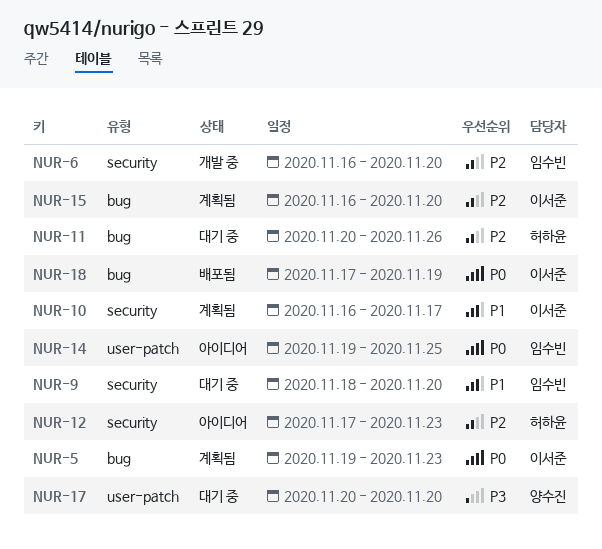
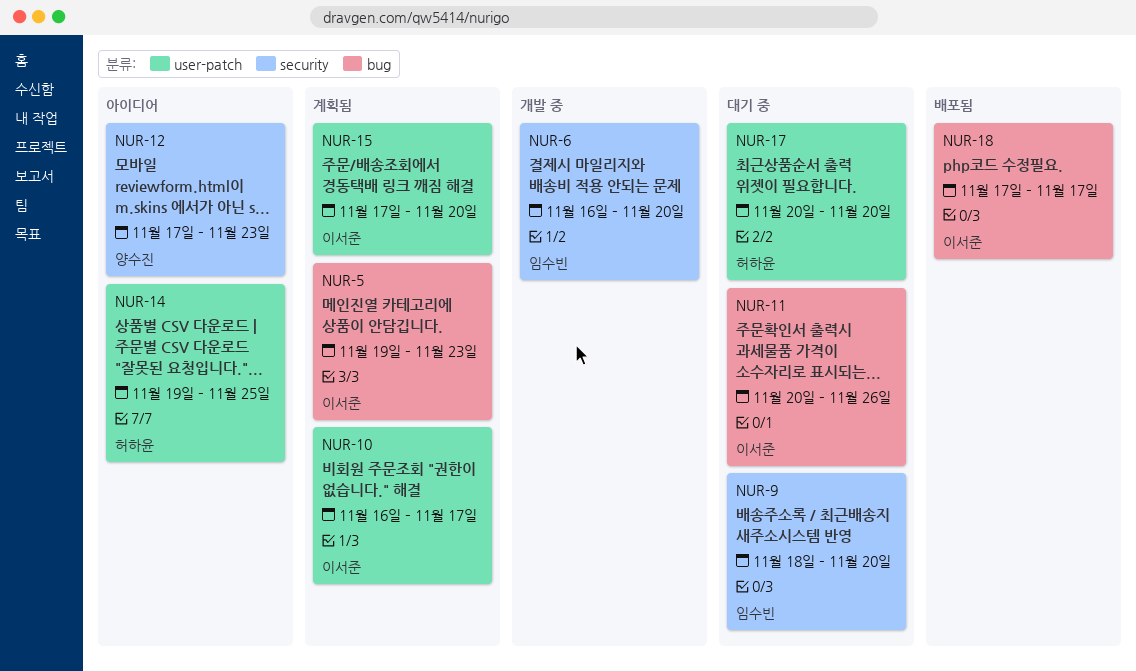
NUR-10, label: security -> user-patch
NUR-11, owner: 허하윤 -> 이서준
NUR-12, owner: 허하윤 -> 양수진
NUR-14, owner: 임수빈 -> 허하윤
NUR-15, label: bug -> user-patch
NUR-15, start: Nov 16 -> Nov 17
NUR-17, owner: 양수진 -> 허하윤
NUR-18, due: Nov 19 -> Nov 17

